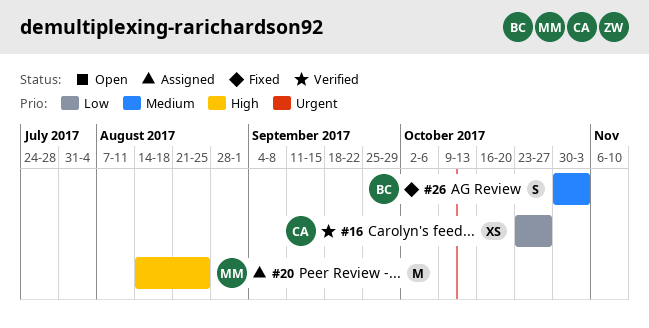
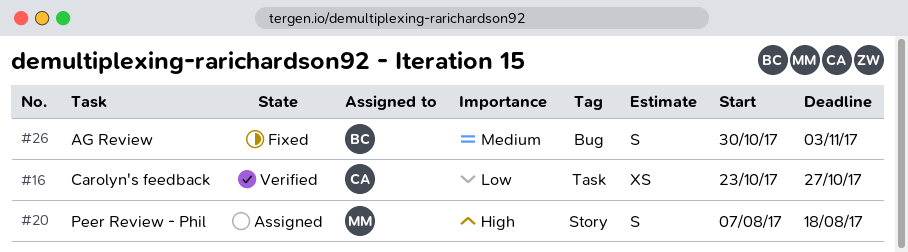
#20, estimate: M -> S
#20, start: Aug 14 -> Aug 7
#20, due: Aug 25 -> Aug 18

